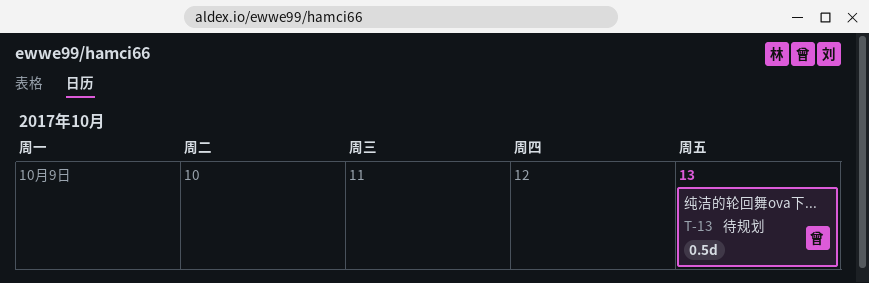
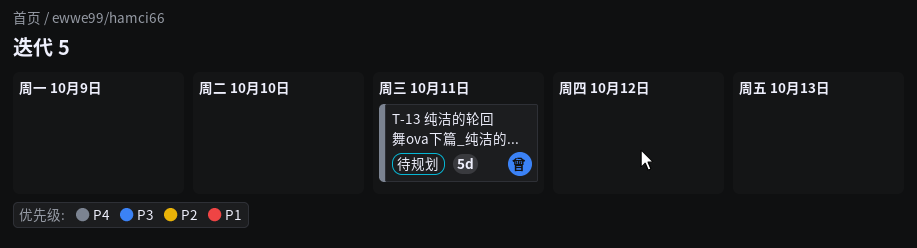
T-13, estimate: 0.5d -> 5d
T-13, due: Oct 13 -> Oct 11

